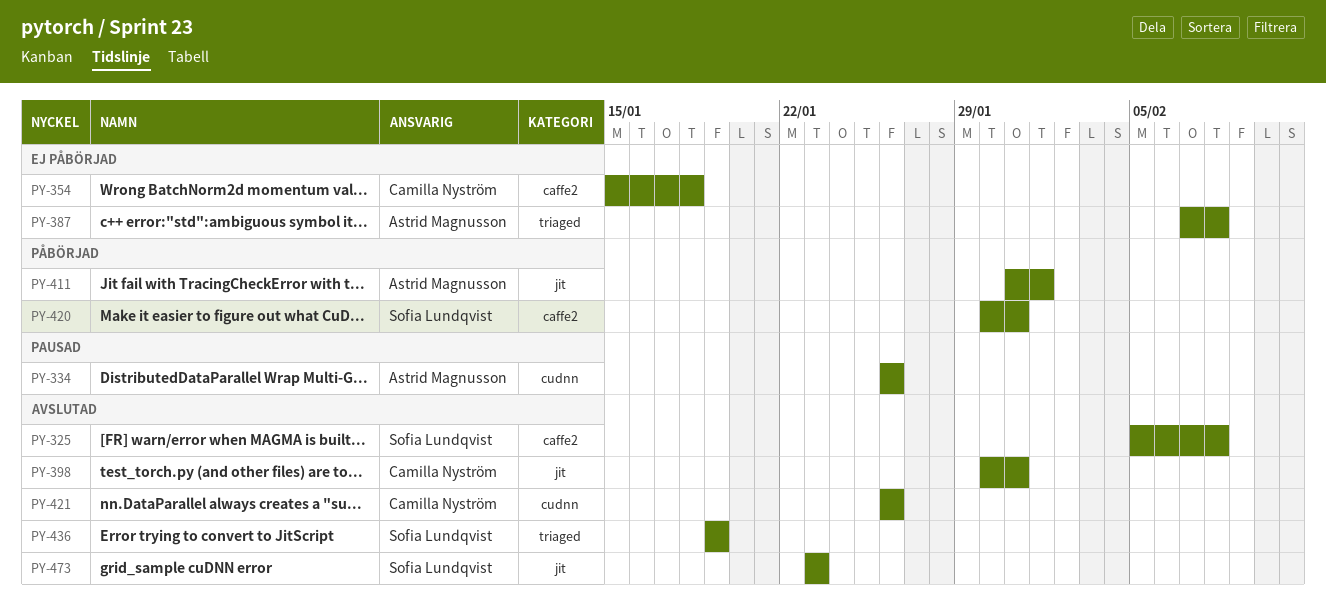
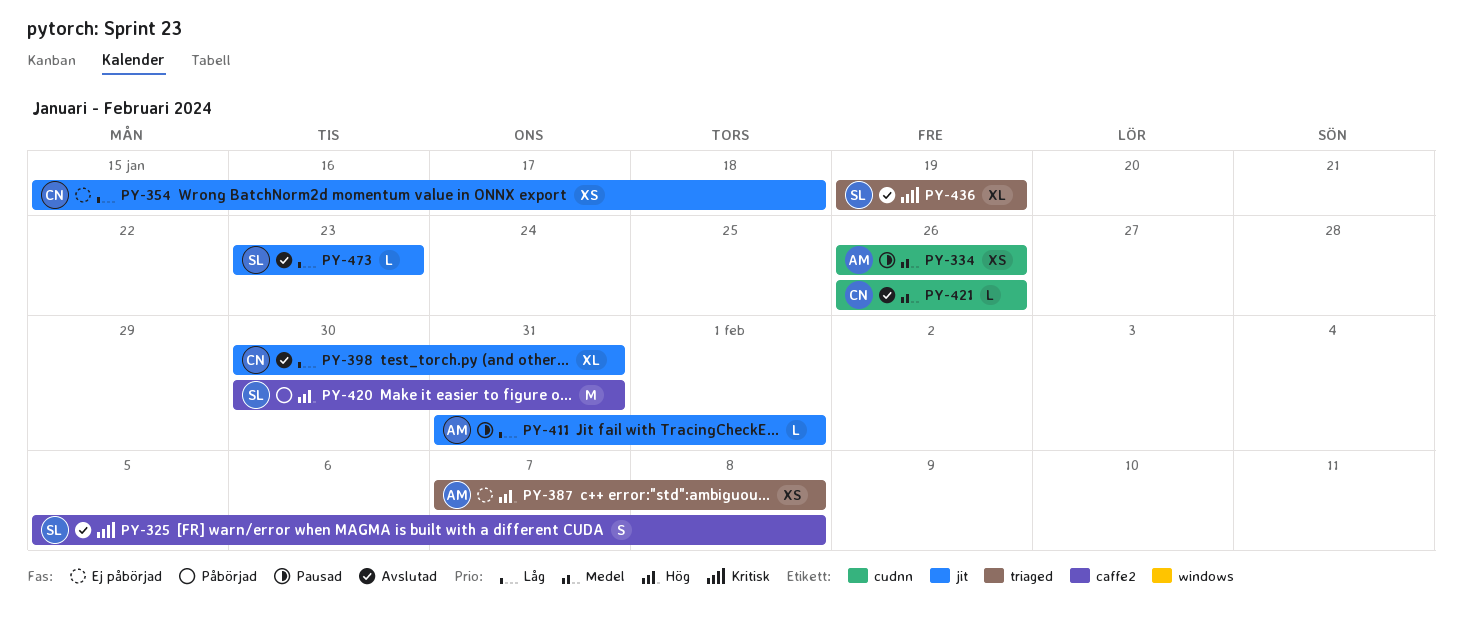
PY-354, label: caffe2 -> jit
PY-411, status: Påbörjad -> Pausad

